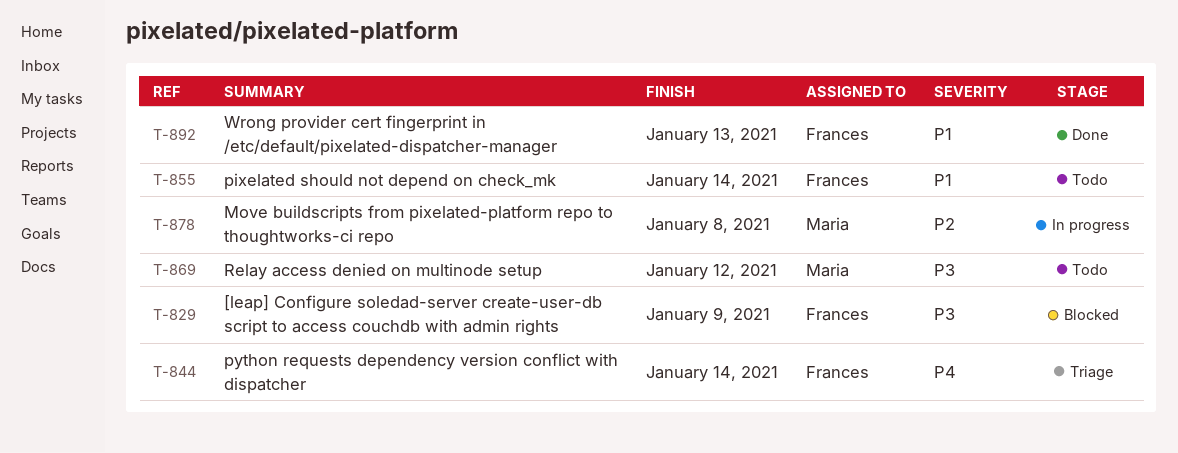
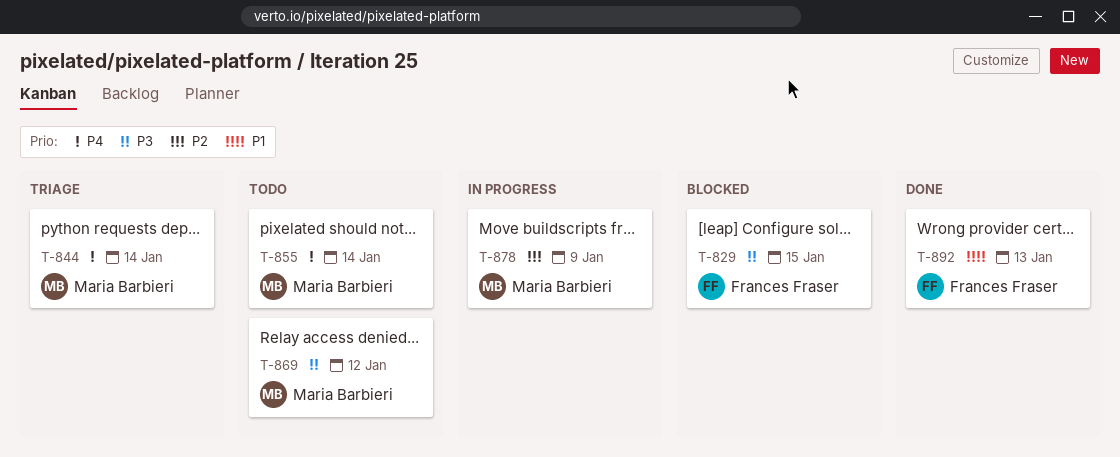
T-829, due: Jan 9 -> Jan 15
T-844, owner: Frances Fraser -> Maria Barbieri
T-855, owner: Frances Fraser -> Maria Barbieri
T-855, priority: P1 -> P4
T-878, due: Jan 8 -> Jan 9

